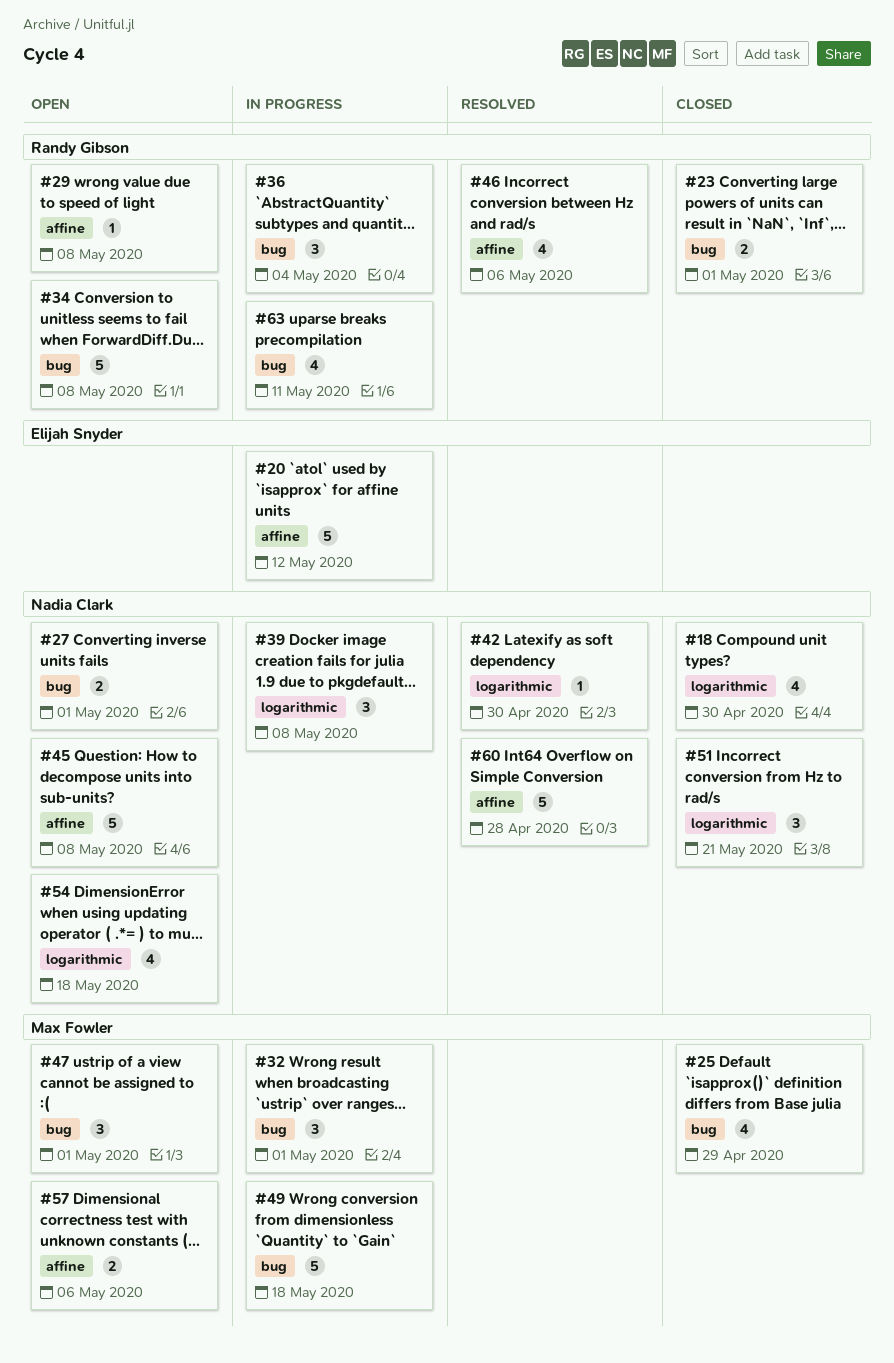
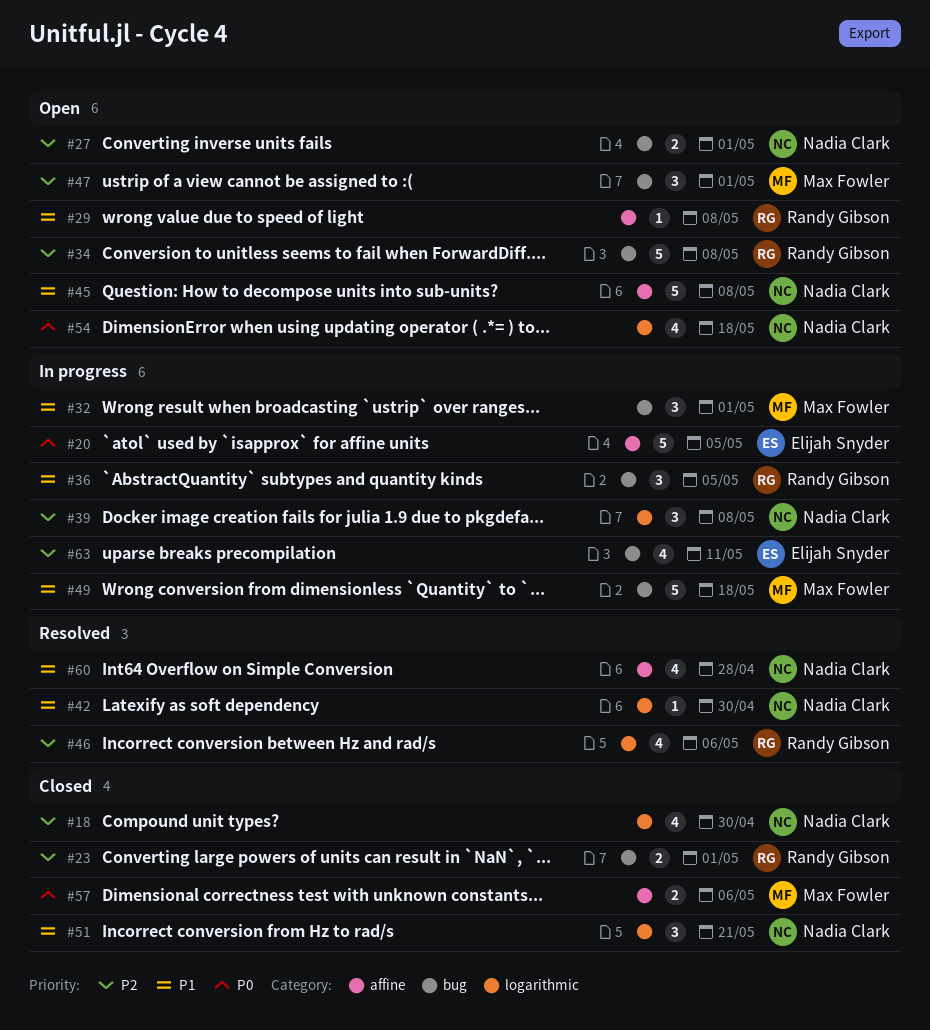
#20, due: May 12 -> May 5
#25: present -> none
#36, due: May 4 -> May 5
#46, label: affine -> logarithmic
#57, status: Open -> Closed
#60, estimate: 5 -> 4
#63, owner: Randy Gibson -> Elijah Snyder

